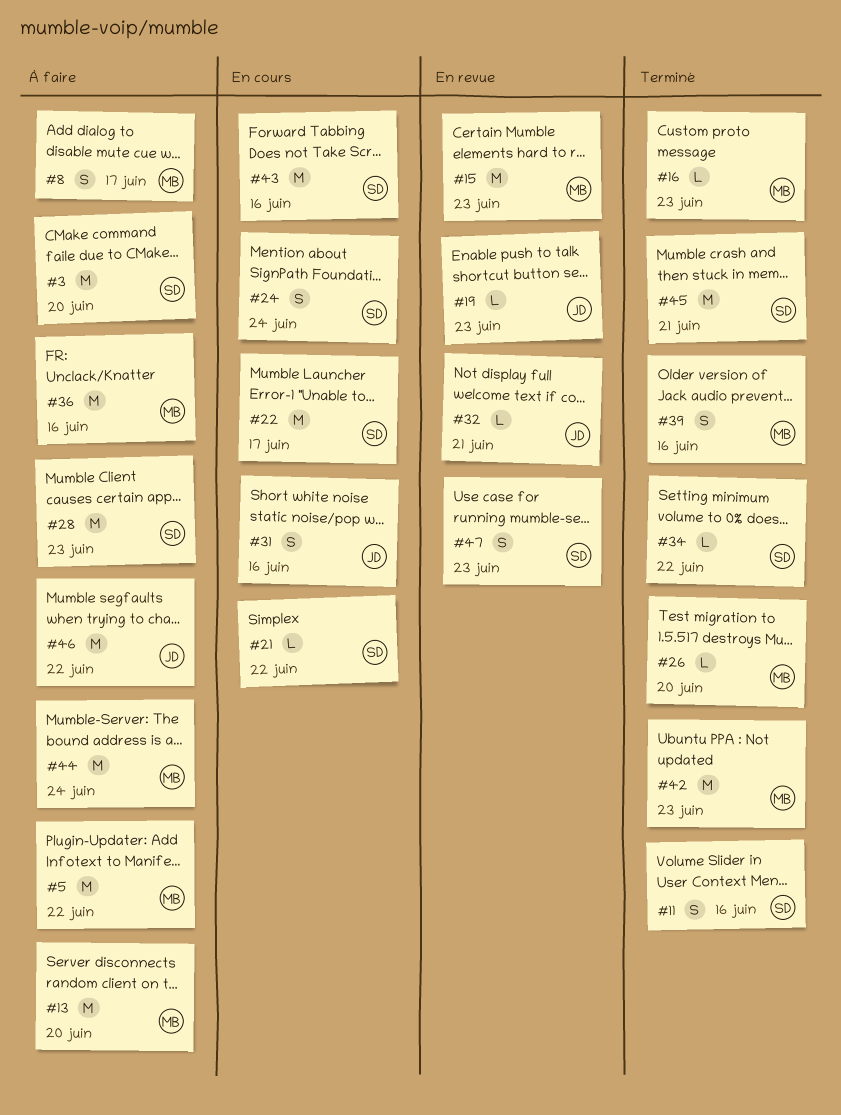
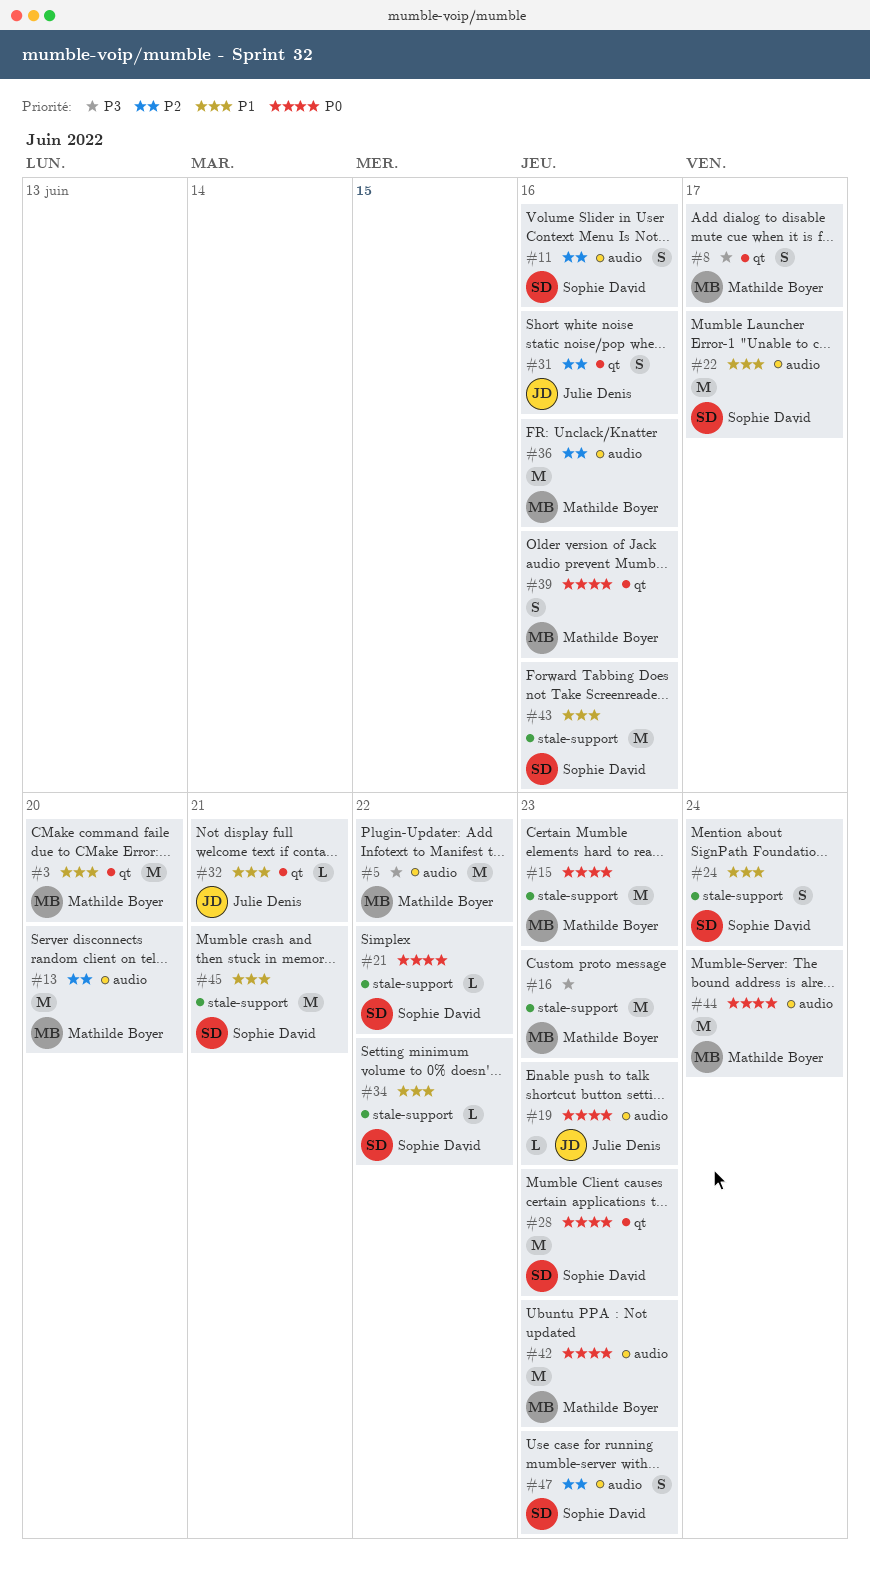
#3, owner: Sophie David -> Mathilde Boyer
#16, estimate: L -> M
#26: present -> none
#46: present -> none

